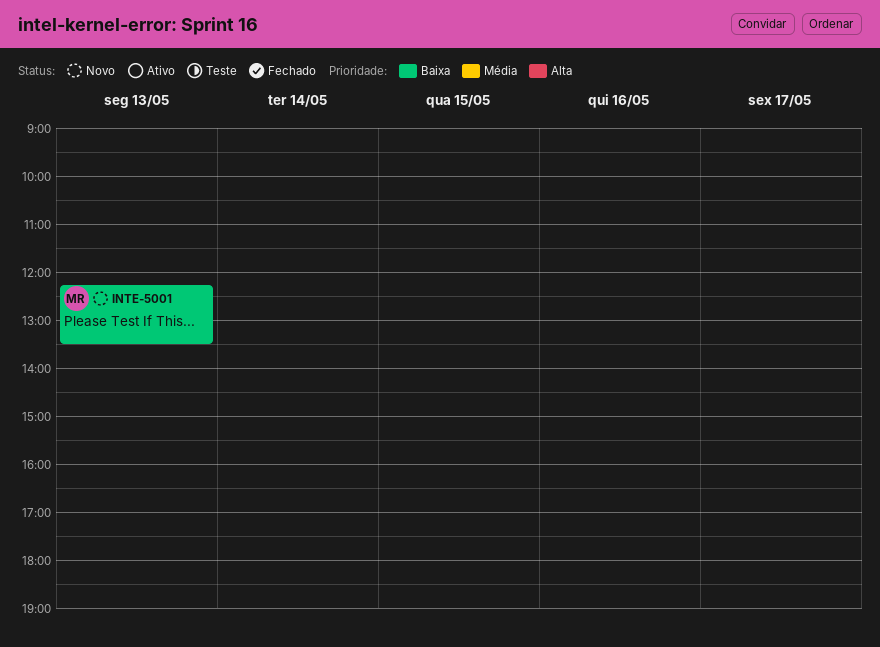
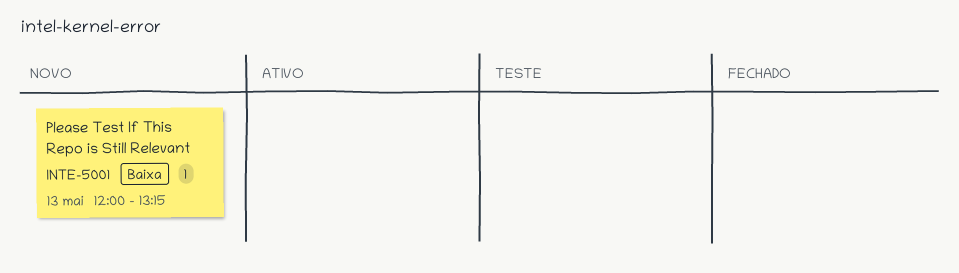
INTE-5001, begins: 12:15 -> 12:00
INTE-5001, ends: 13:30 -> 13:15

